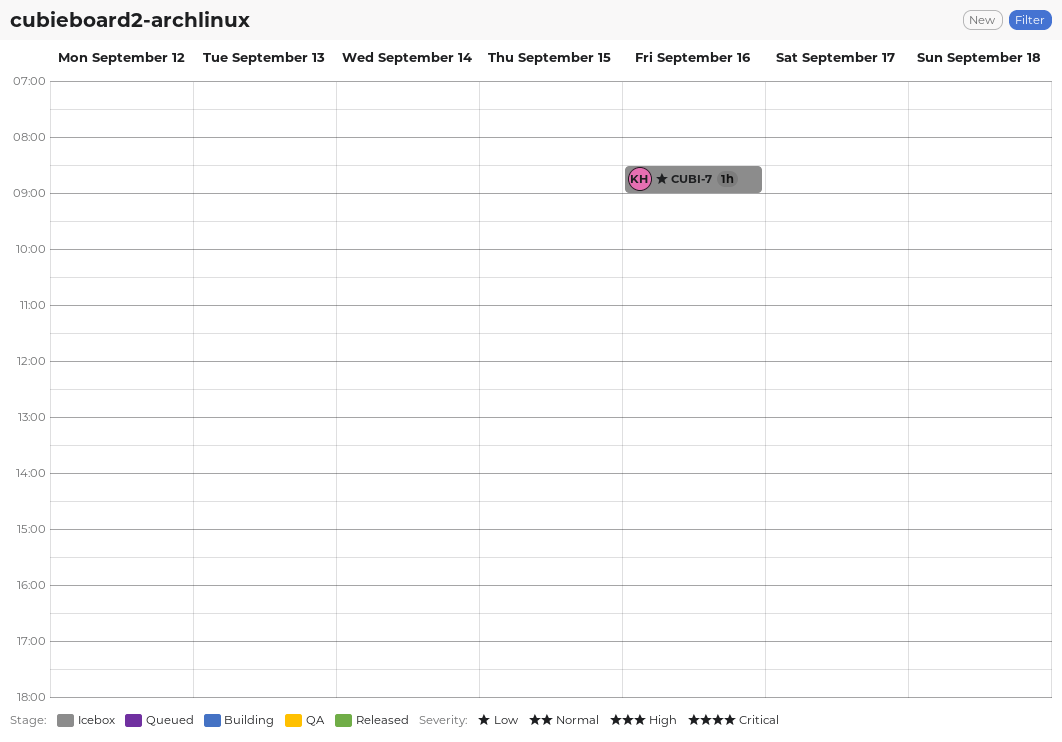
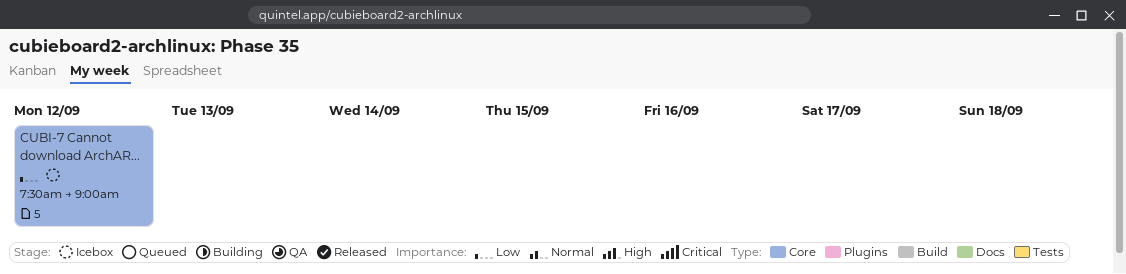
CUBI-7, day: Sep 16 -> Sep 12
CUBI-7, begins: 08:30 -> 07:30

